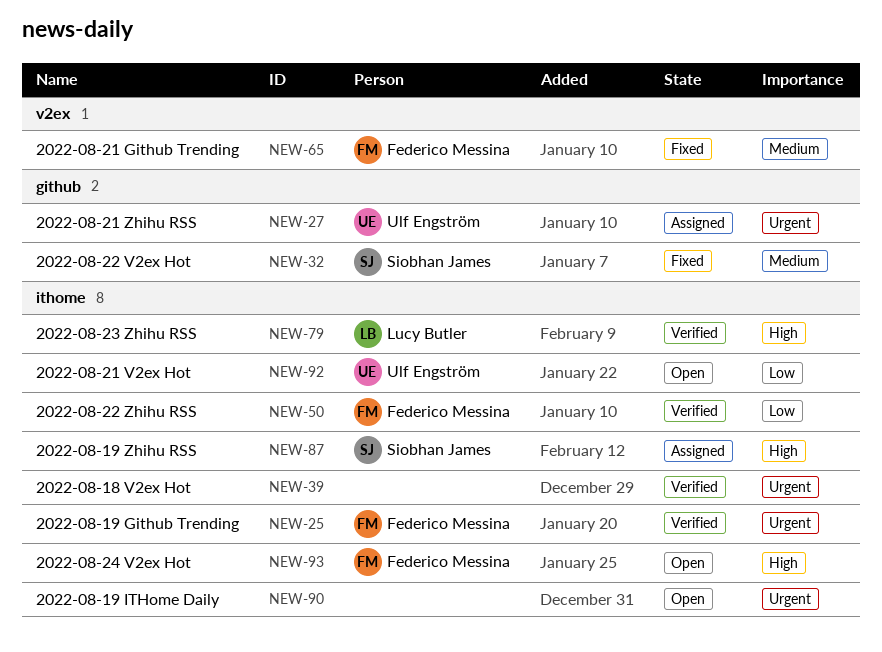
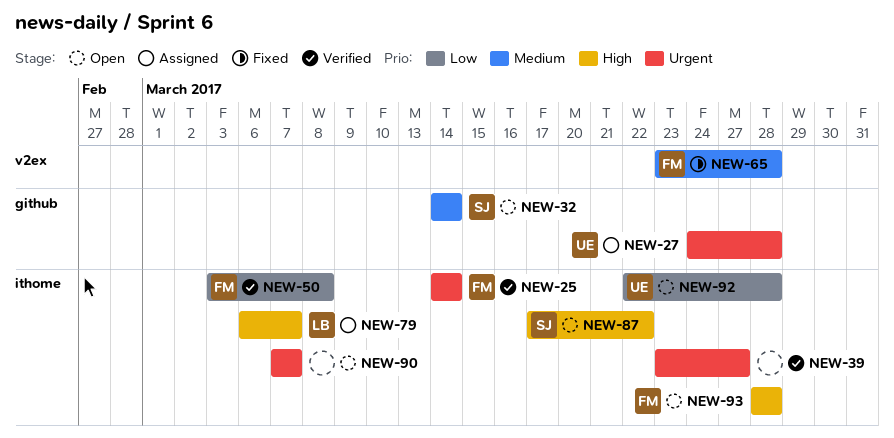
NEW-32, status: Fixed -> Open
NEW-79, status: Verified -> Assigned
NEW-87, status: Assigned -> Open

